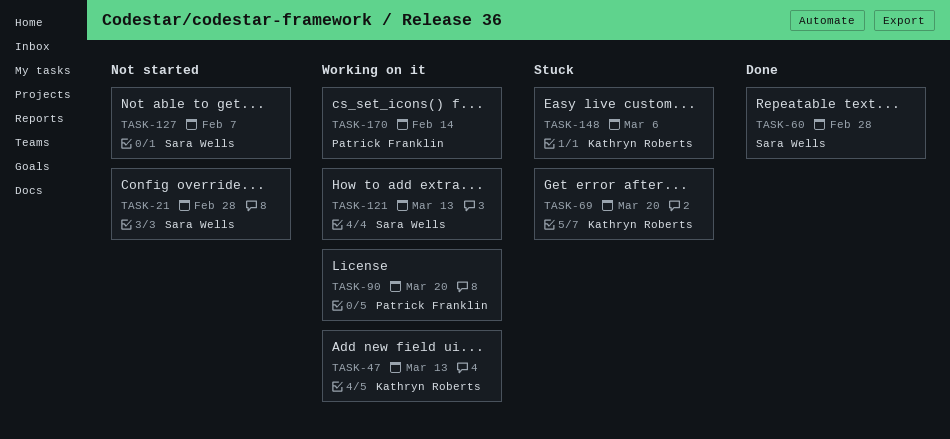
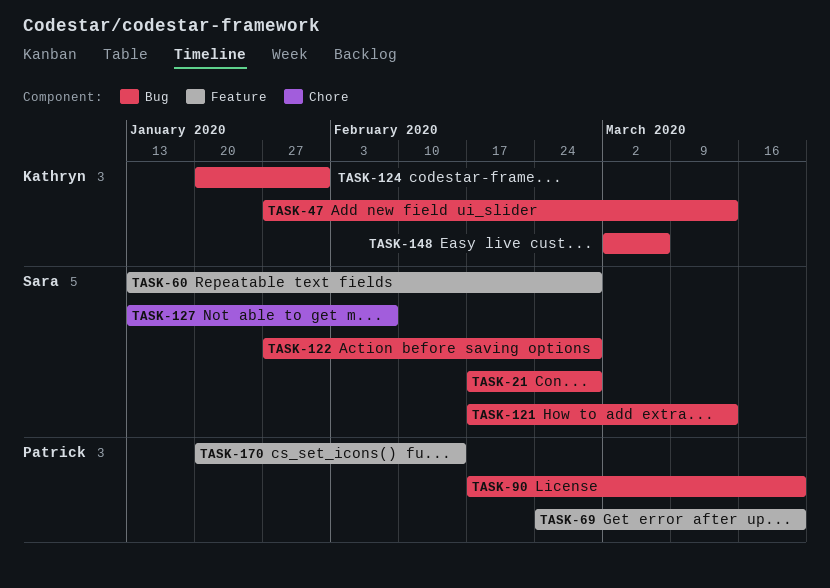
TASK-69, owner: Kathryn Roberts -> Patrick Franklin
TASK-122: none -> present
TASK-124: none -> present

